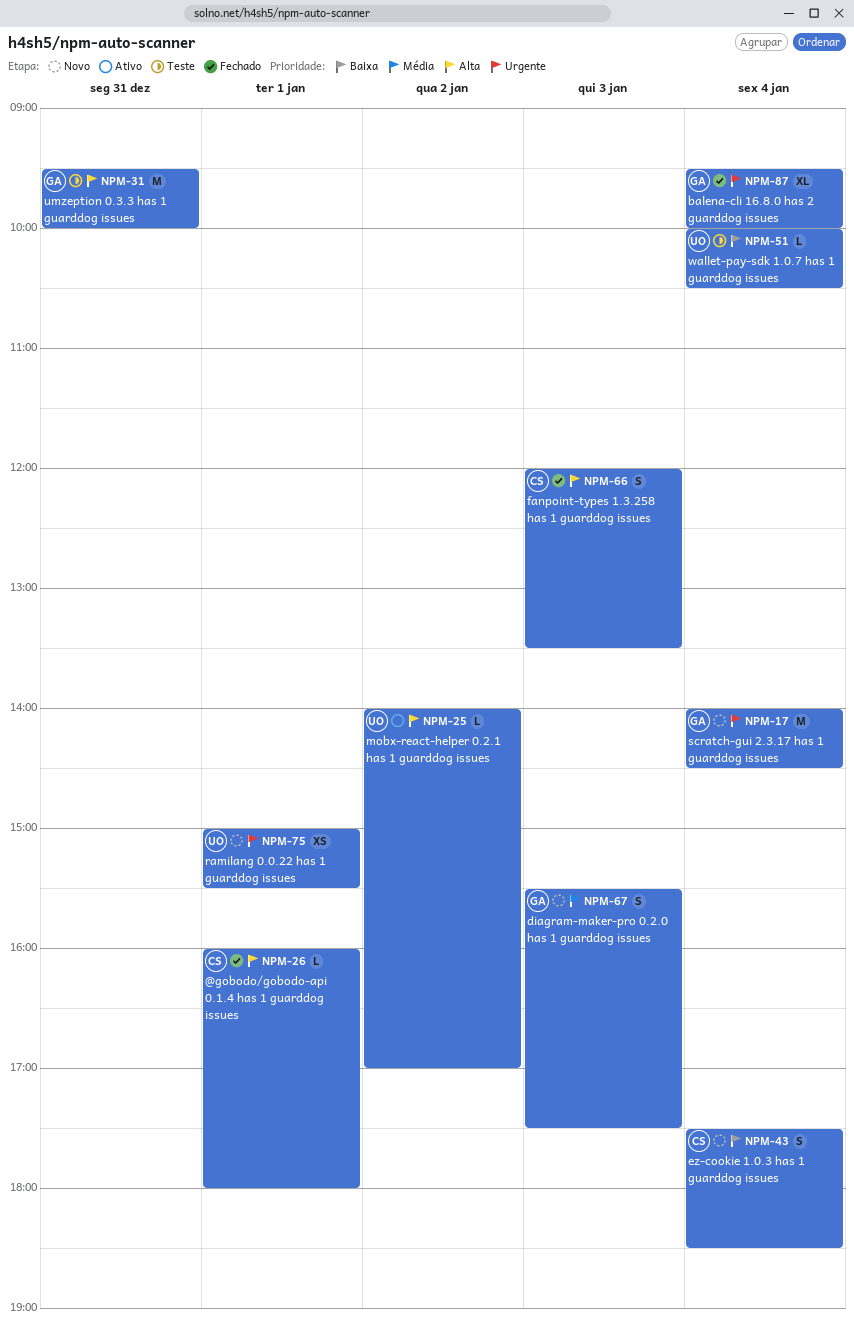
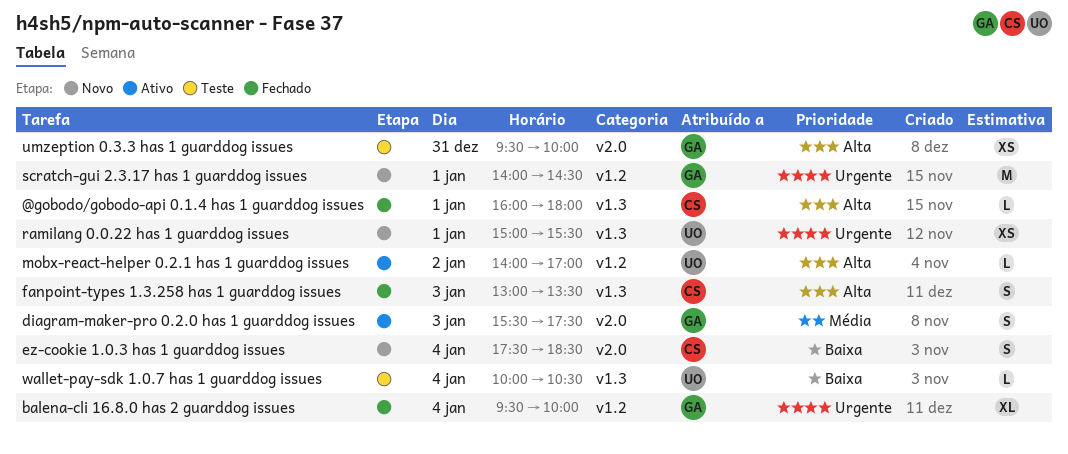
diagram-maker-pro 0.2.0 has 1 guarddog issues, status: Novo -> Ativo
fanpoint-types 1.3.258 has 1 guarddog issues, begins: 12:00 -> 13:00
scratch-gui 2.3.17 has 1 guarddog issues, day: Jan 4 -> Jan 1
umzeption 0.3.3 has 1 guarddog issues, estimate: M -> XS

